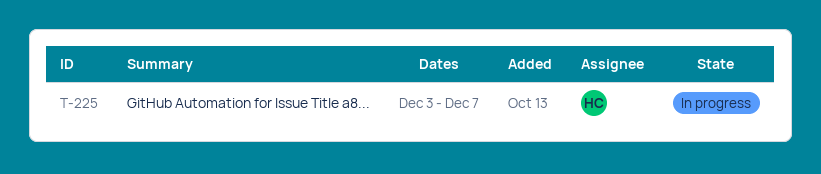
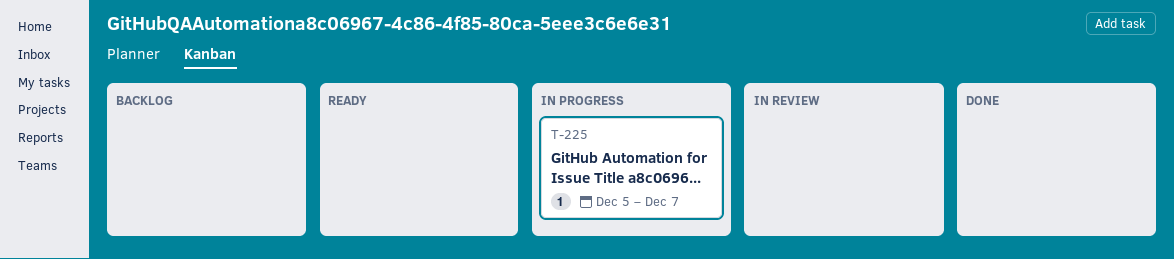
T-225, start: Dec 3 -> Dec 5

